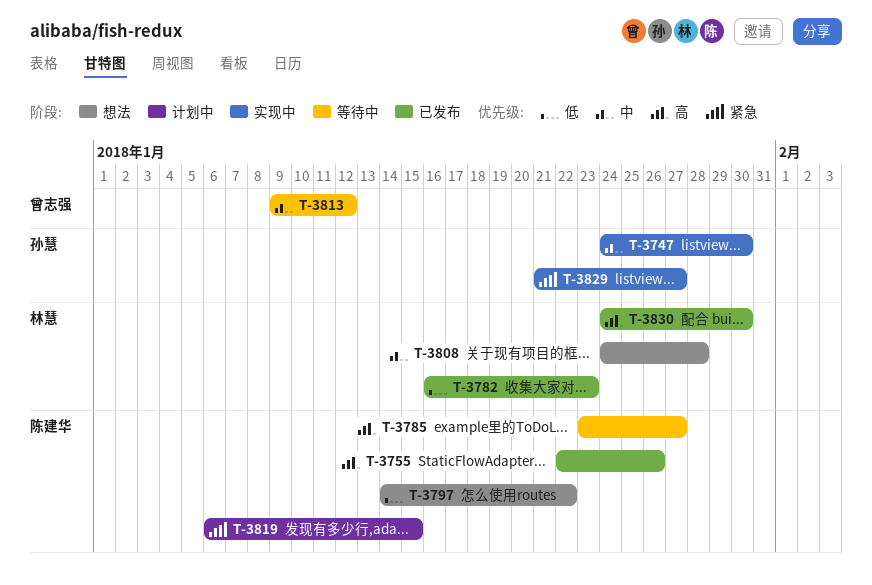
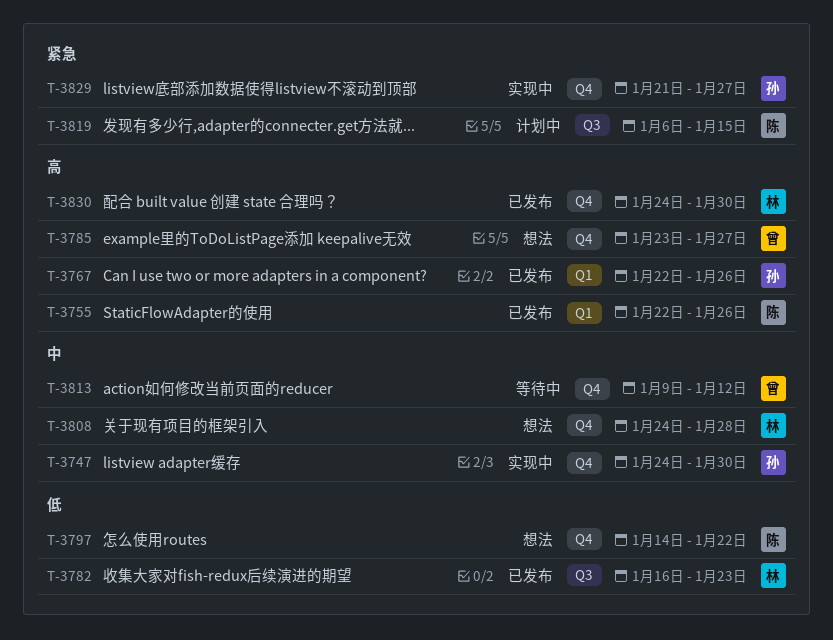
T-3767: none -> present
T-3785, status: 等待中 -> 想法
T-3785, owner: 陈建华 -> 曾志强

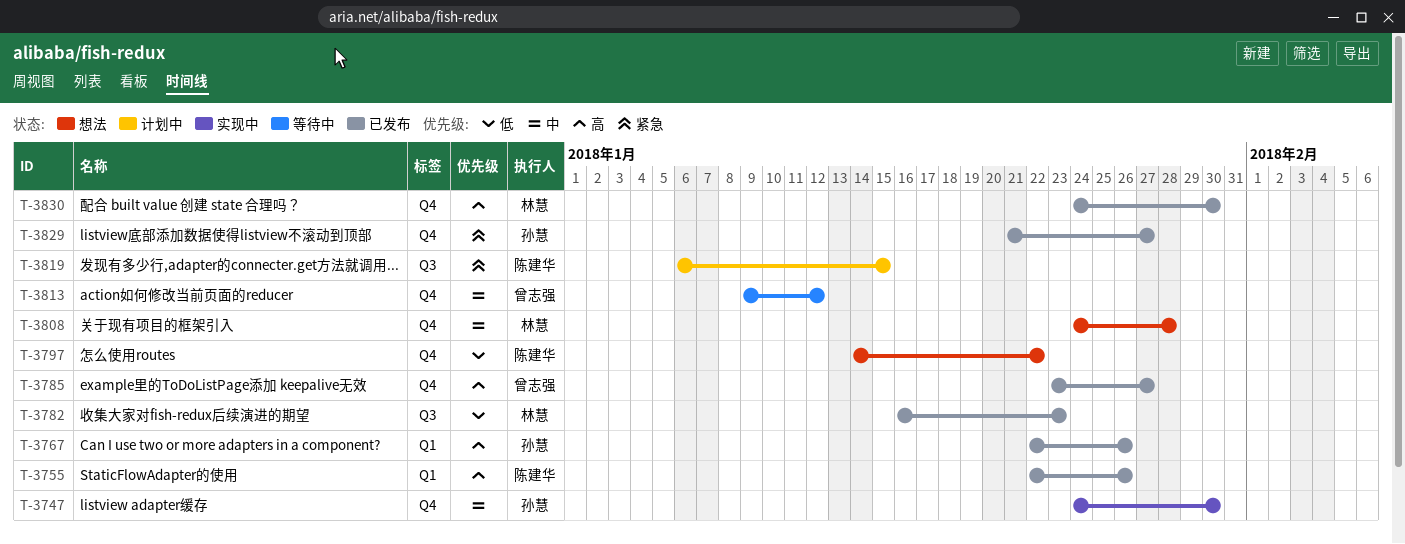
T-3785, status: 想法 -> 已发布
T-3829, status: 实现中 -> 已发布

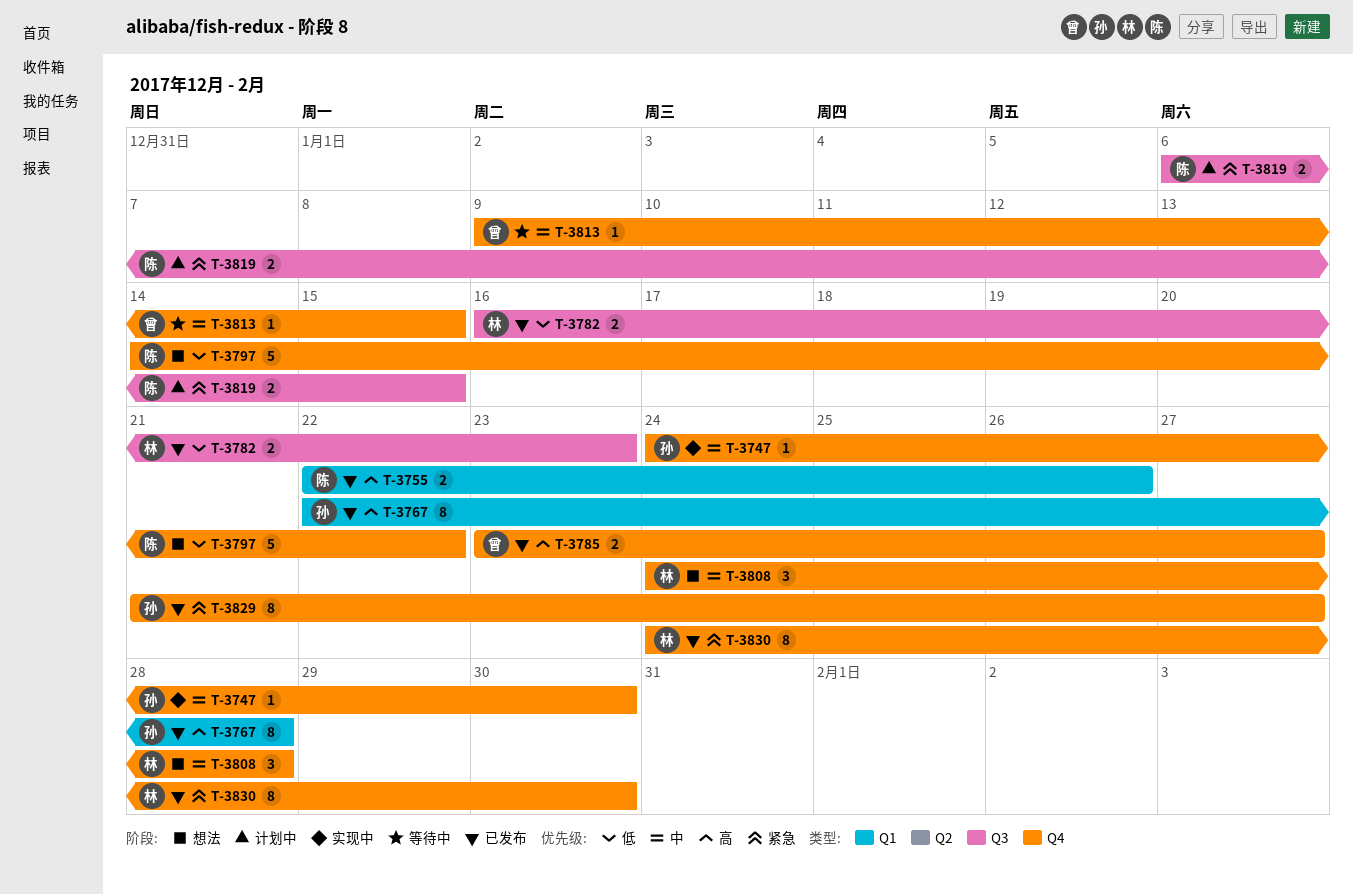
T-3767, due: Jan 26 -> Jan 28
T-3813, due: Jan 12 -> Jan 15
T-3830, priority: 高 -> 紧急

